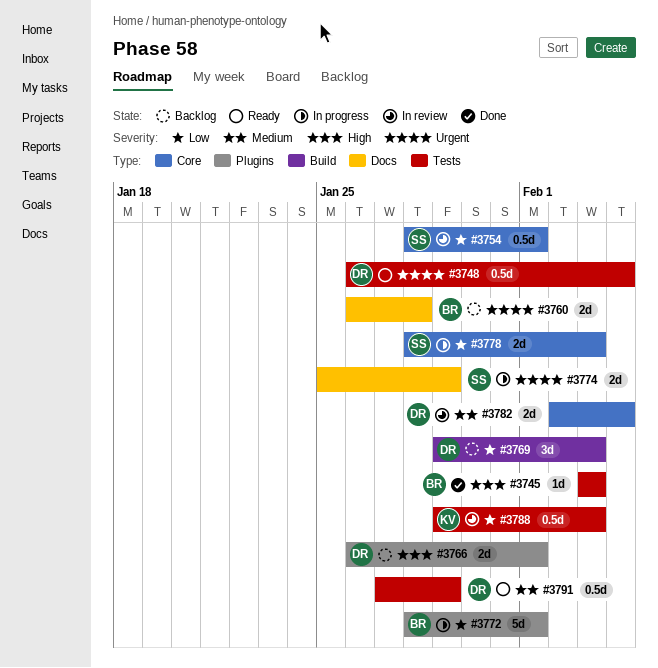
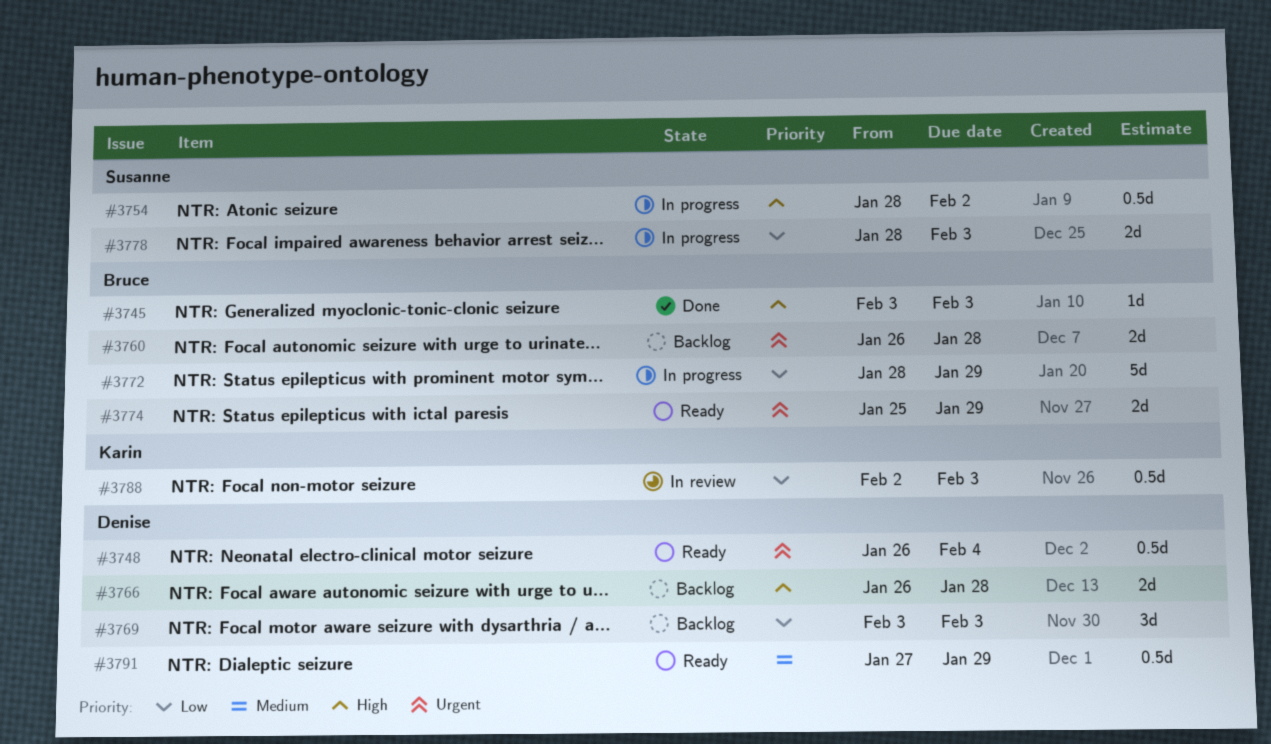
#3754, status: In review -> In progress
#3754, priority: Low -> High
#3754, due: Feb 1 -> Feb 2
#3766, due: Feb 1 -> Jan 28
#3769, start: Jan 29 -> Feb 3
#3772, due: Feb 1 -> Jan 29
#3774, status: In progress -> Ready
#3774, owner: Susanne -> Bruce
#3782: present -> none
#3788, start: Jan 29 -> Feb 2

